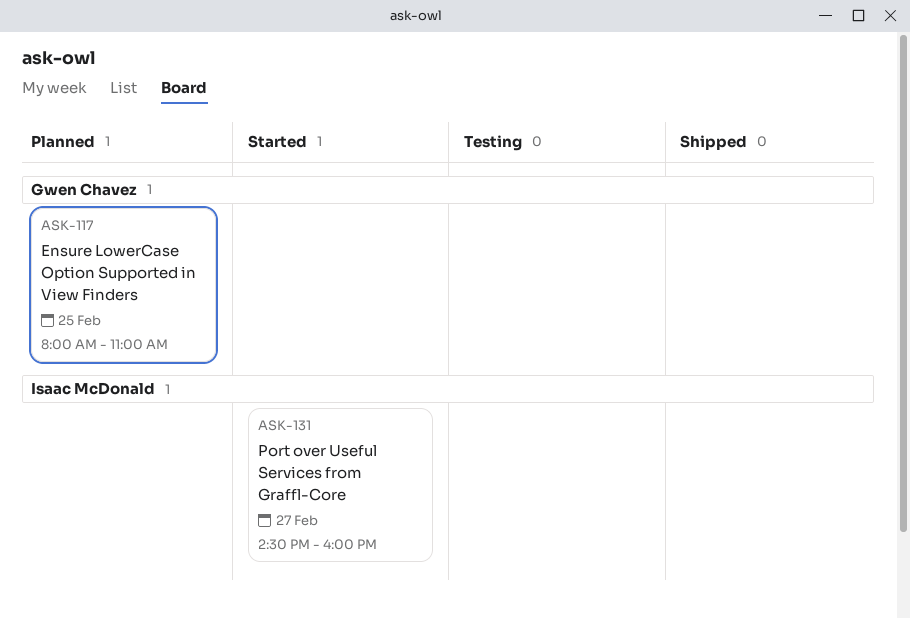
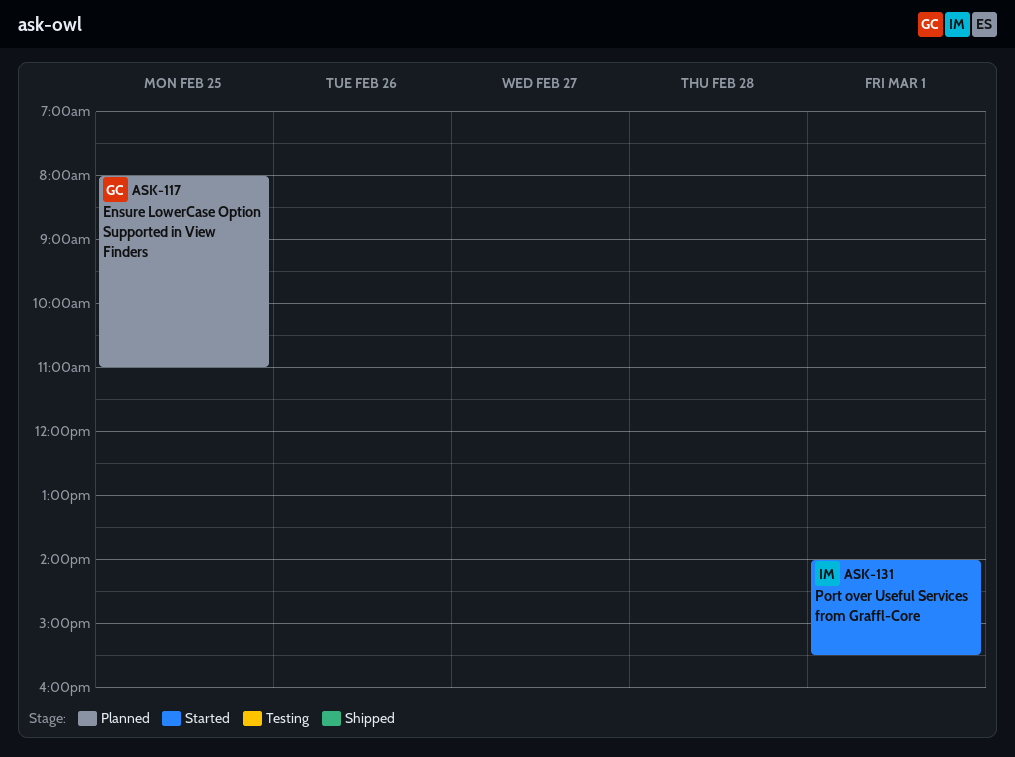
ASK-131, day: Feb 27 -> Mar 1
ASK-131, begins: 14:30 -> 14:00
ASK-131, ends: 16:00 -> 15:30

